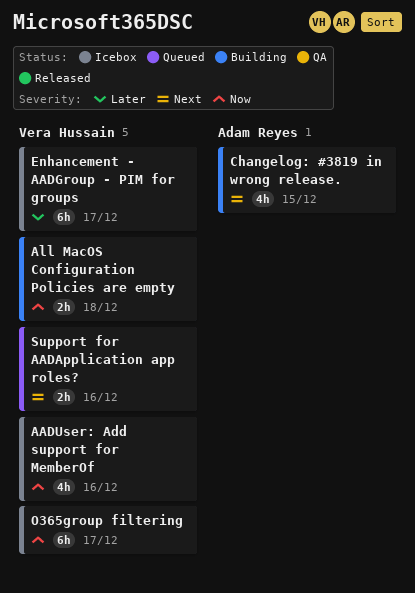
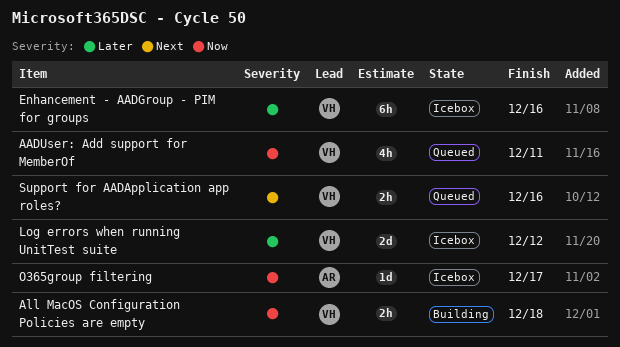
AADUser: Add support for MemberOf, status: Icebox -> Queued
AADUser: Add support for MemberOf, due: Dec 16 -> Dec 11
Changelog: #3819 in wrong release.: present -> none
Enhancement - AADGroup - PIM for groups, due: Dec 17 -> Dec 16
Log errors when running UnitTest suite: none -> present
O365group filtering, owner: Vera Hussain -> Adam Reyes
O365group filtering, estimate: 6h -> 1d

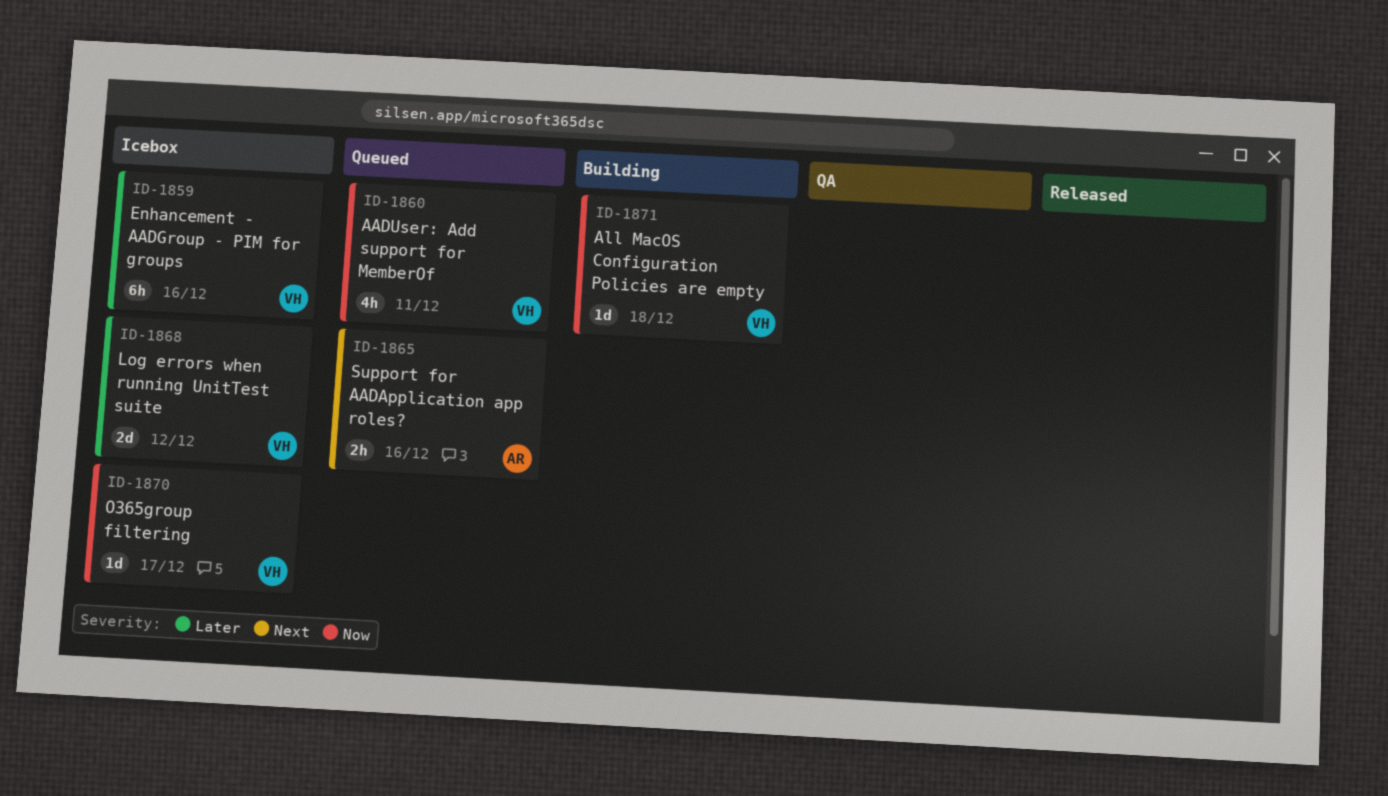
All MacOS Configuration Policies are empty, estimate: 2h -> 1d
O365group filtering, owner: AR -> VH
Support for AADApplication app roles?, owner: VH -> AR

